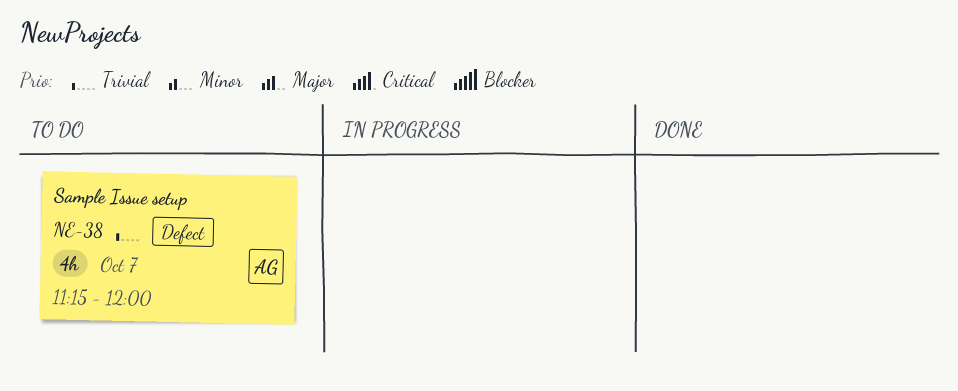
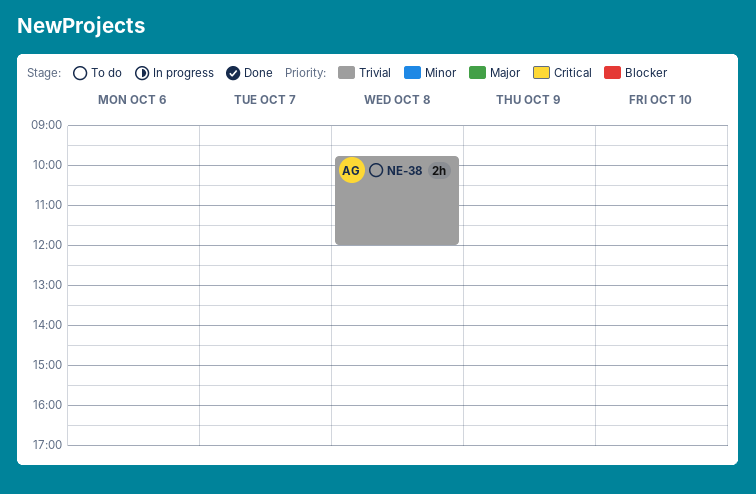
NE-38, estimate: 4h -> 2h
NE-38, day: Oct 7 -> Oct 8
NE-38, begins: 11:15 -> 09:45

